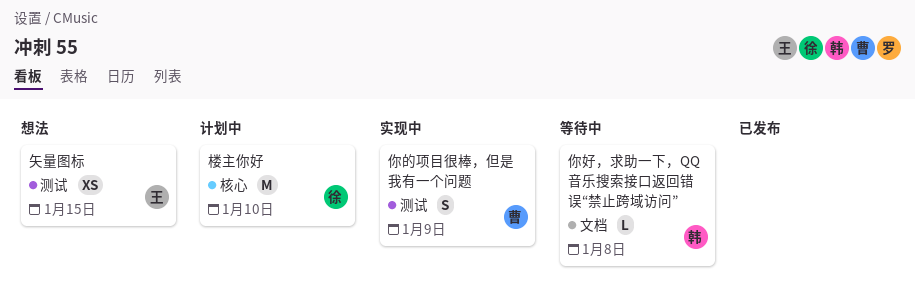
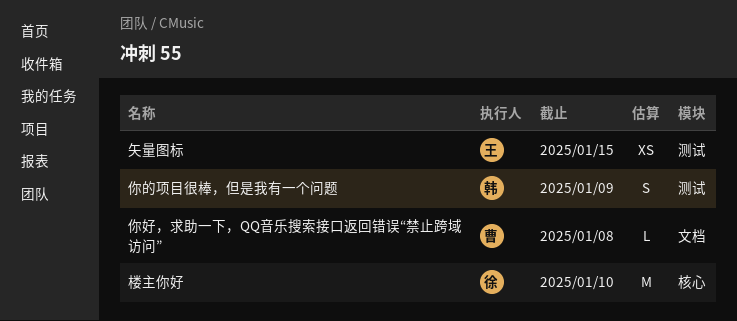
你好，求助一下，QQ音乐搜索接口返回错误“禁止跨域访问”, owner: 韩 -> 曹
你的项目很棒，但是我有一个问题, owner: 曹 -> 韩

